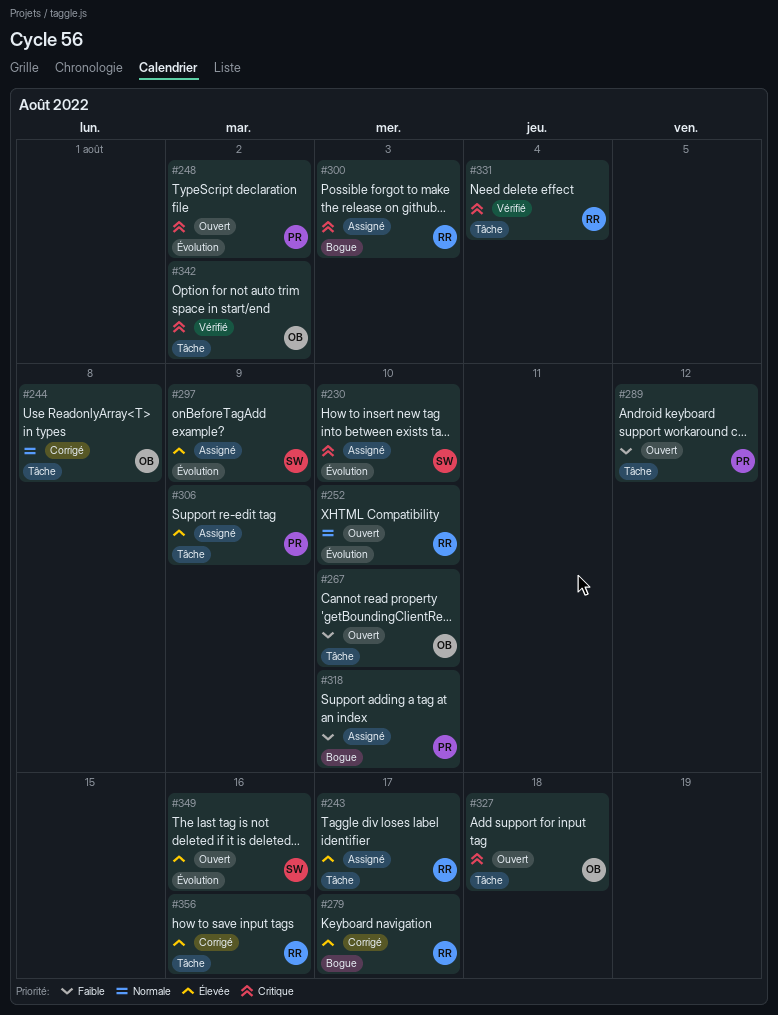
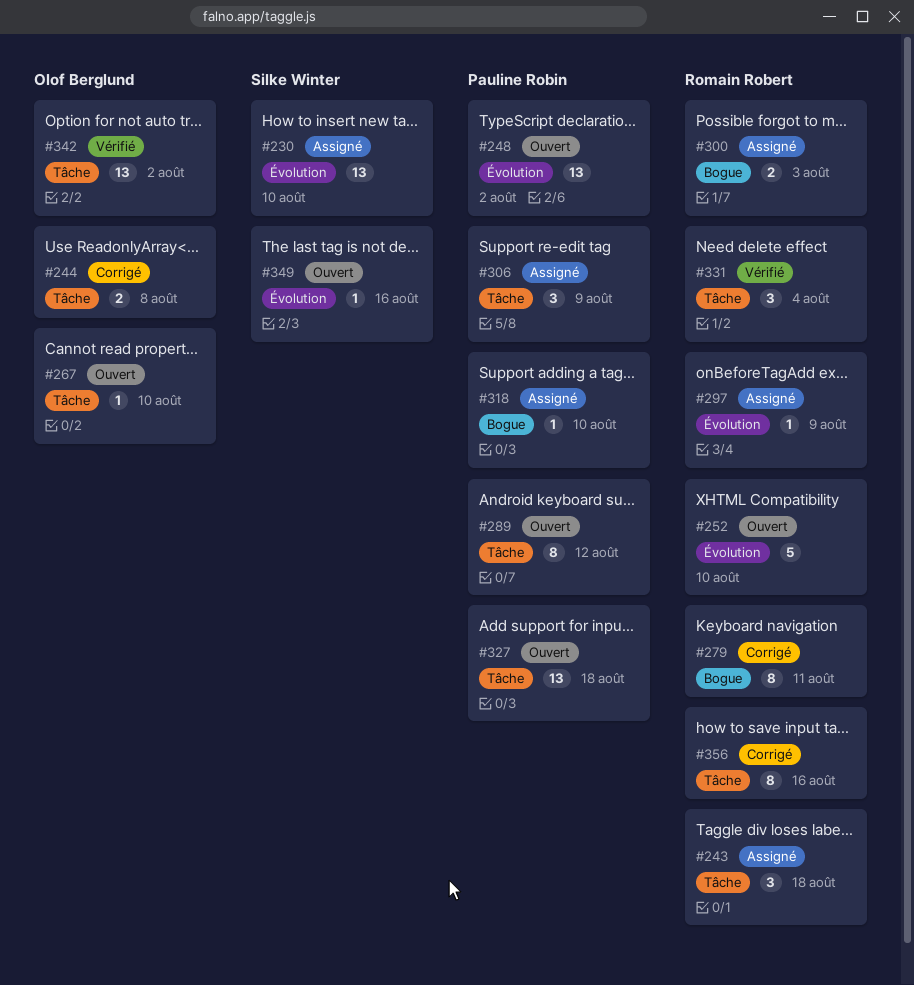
#243, due: Aug 17 -> Aug 18
#279, due: Aug 17 -> Aug 11
#297, owner: Silke Winter -> Romain Robert
#327, owner: Olof Berglund -> Pauline Robin

